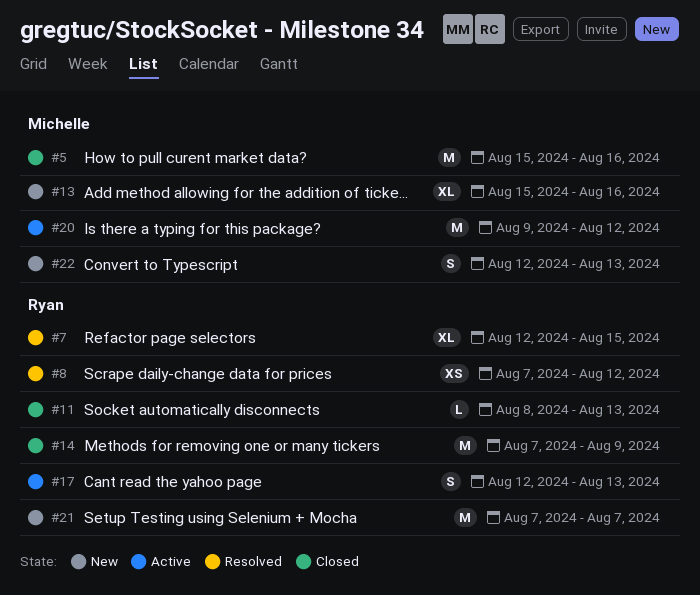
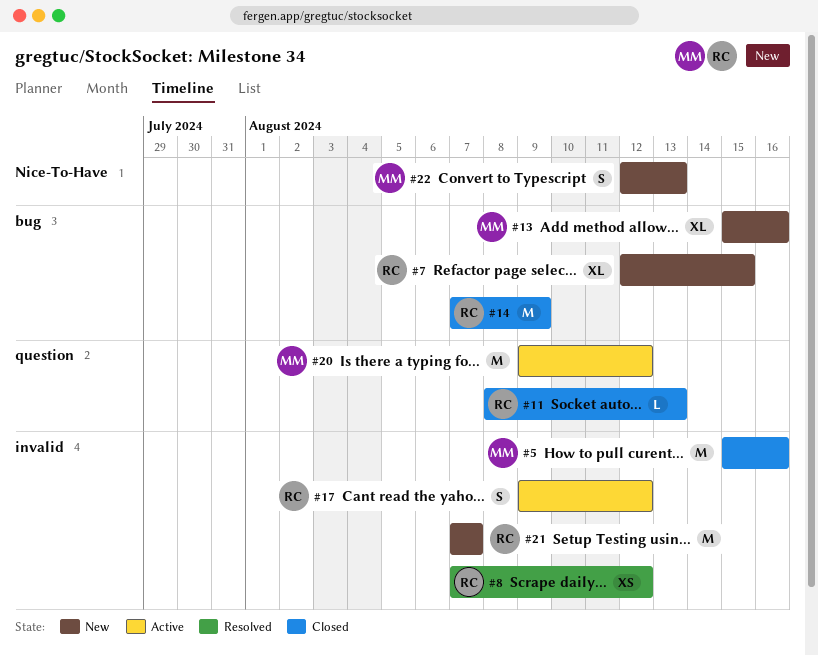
#7, status: Resolved -> New
#17, start: Aug 12 -> Aug 9
#17, due: Aug 13 -> Aug 12

